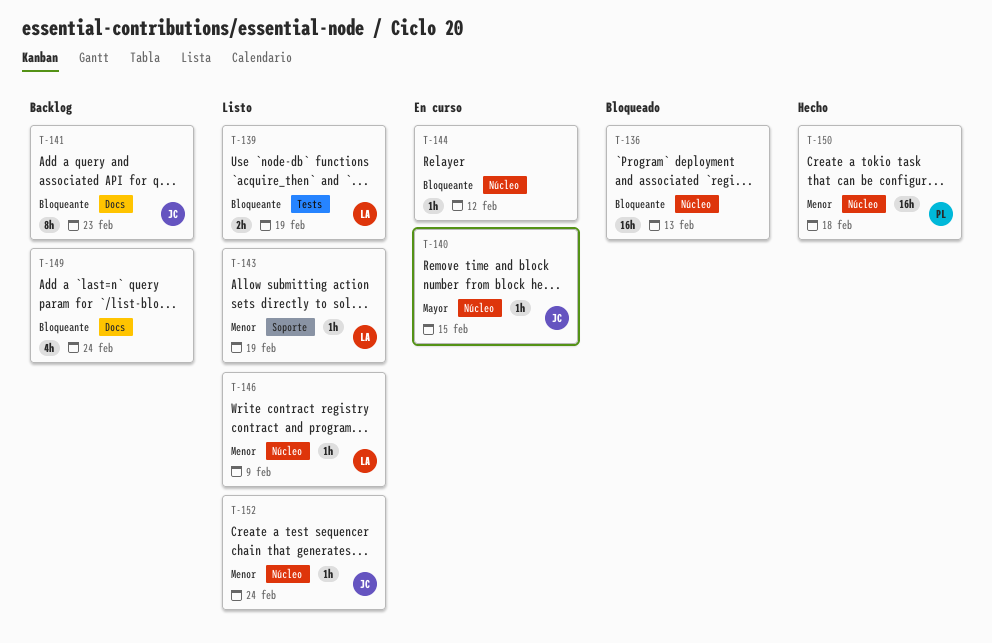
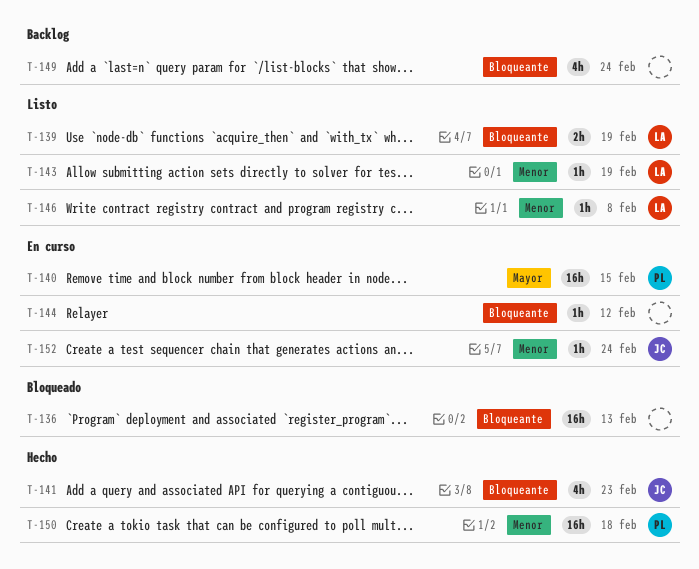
T-140, owner: JC -> PL
T-140, estimate: 1h -> 16h
T-141, status: Backlog -> Hecho
T-141, estimate: 8h -> 4h
T-146, due: Feb 9 -> Feb 8
T-152, status: Listo -> En curso

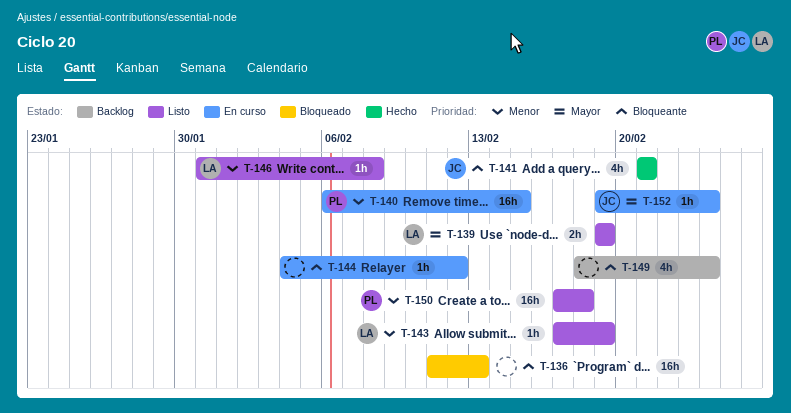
T-139, priority: Bloqueante -> Mayor
T-140, priority: Mayor -> Menor
T-141, due: Feb 23 -> Feb 21
T-150, status: Hecho -> Listo
T-152, priority: Menor -> Mayor

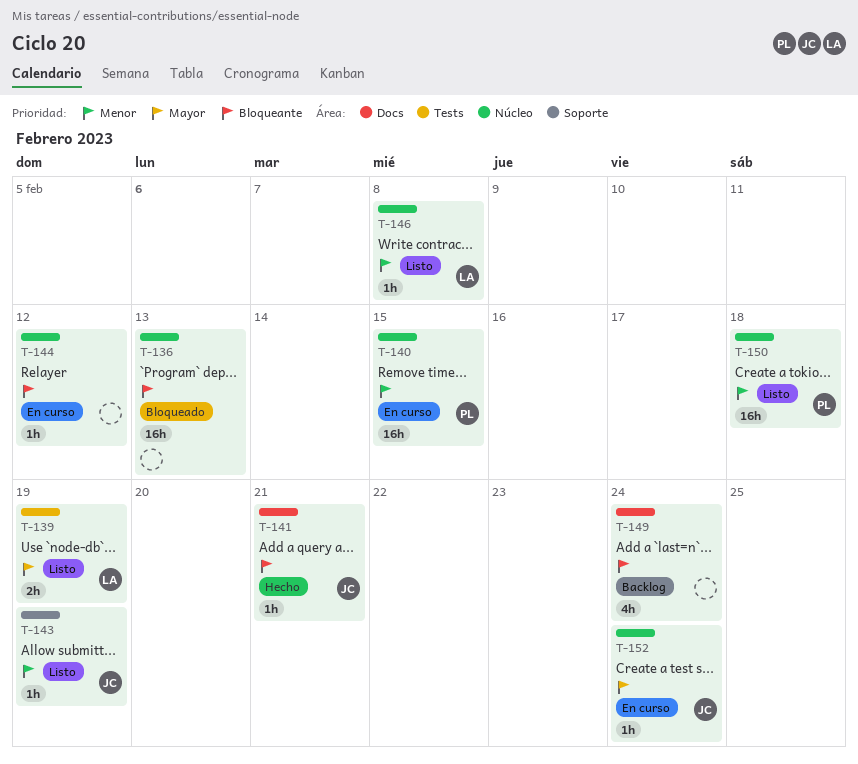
T-141, estimate: 4h -> 1h
T-143, owner: LA -> JC

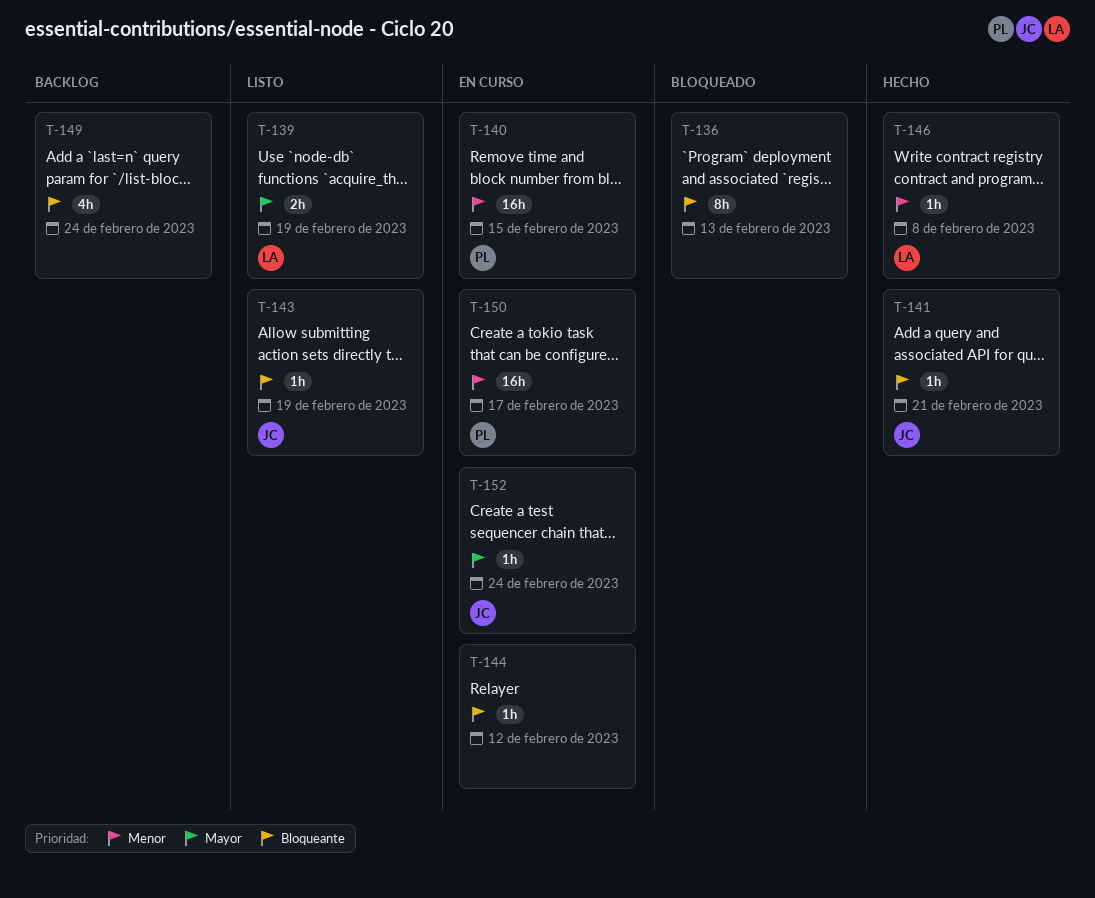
T-136, estimate: 16h -> 8h
T-143, priority: Menor -> Bloqueante
T-146, status: Listo -> Hecho
T-150, status: Listo -> En curso
T-150, due: Feb 18 -> Feb 17

